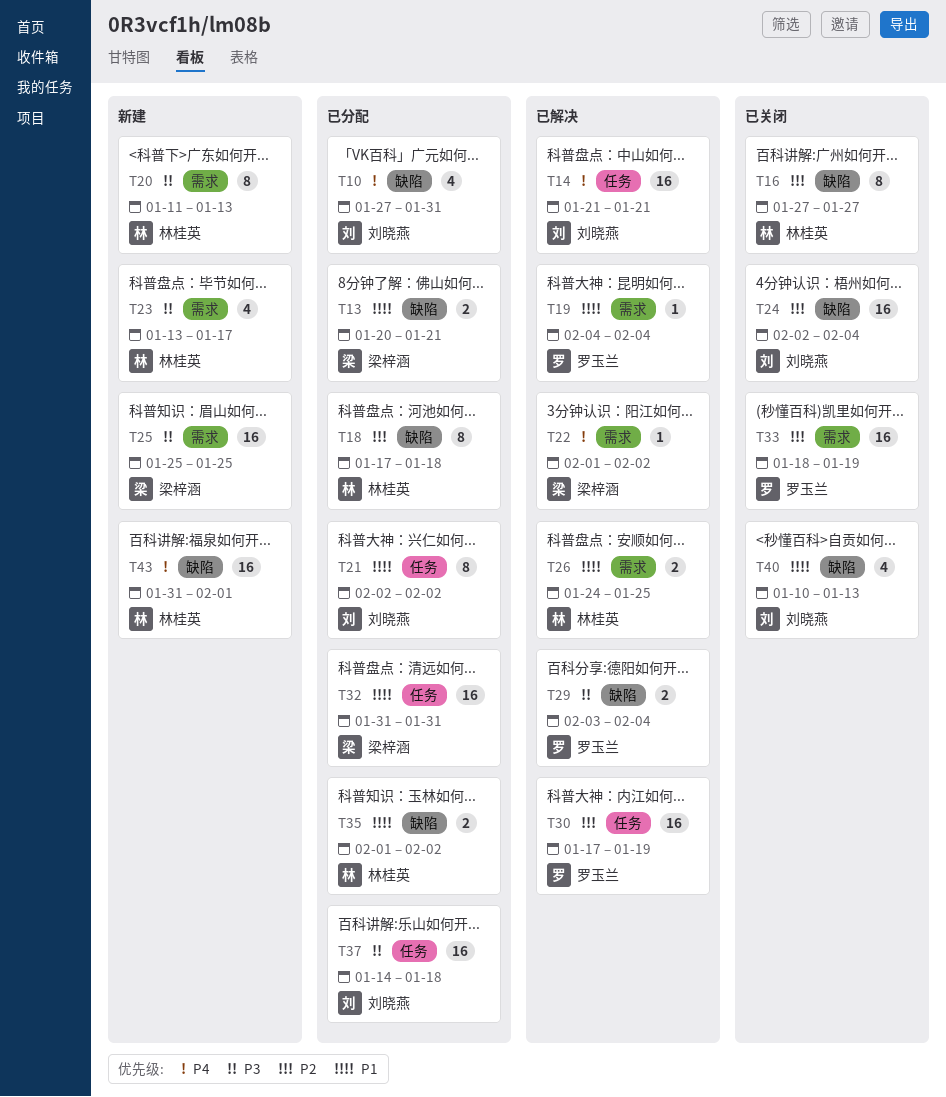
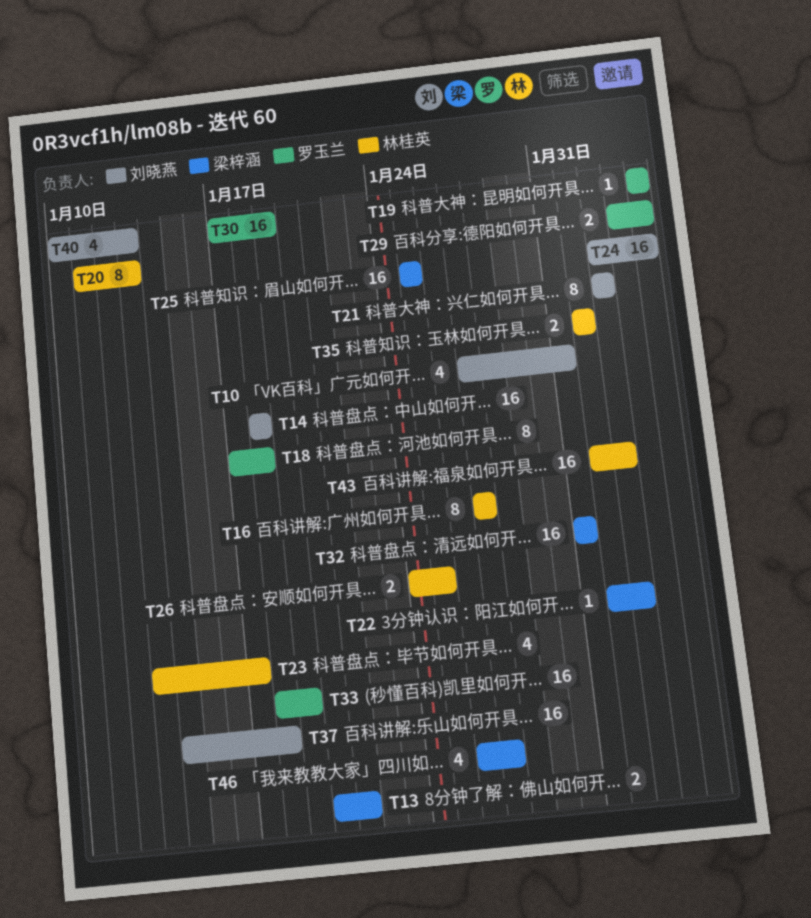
T14, start: Jan 21 -> Jan 18
T14, due: Jan 21 -> Jan 18
T18, owner: 林桂英 -> 罗玉兰
T35, due: Feb 2 -> Feb 1
T43, start: Jan 31 -> Feb 1
T43, due: Feb 1 -> Feb 2
T46: none -> present

